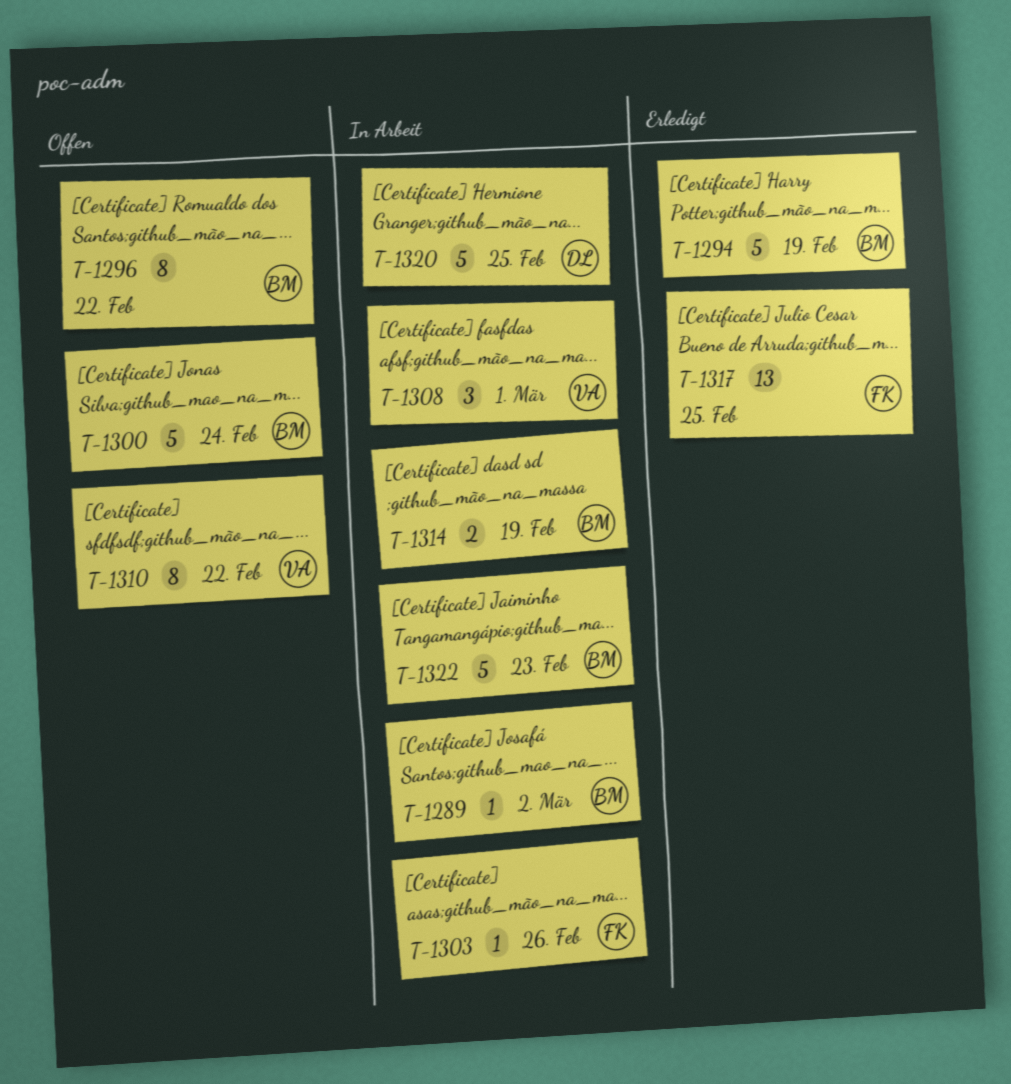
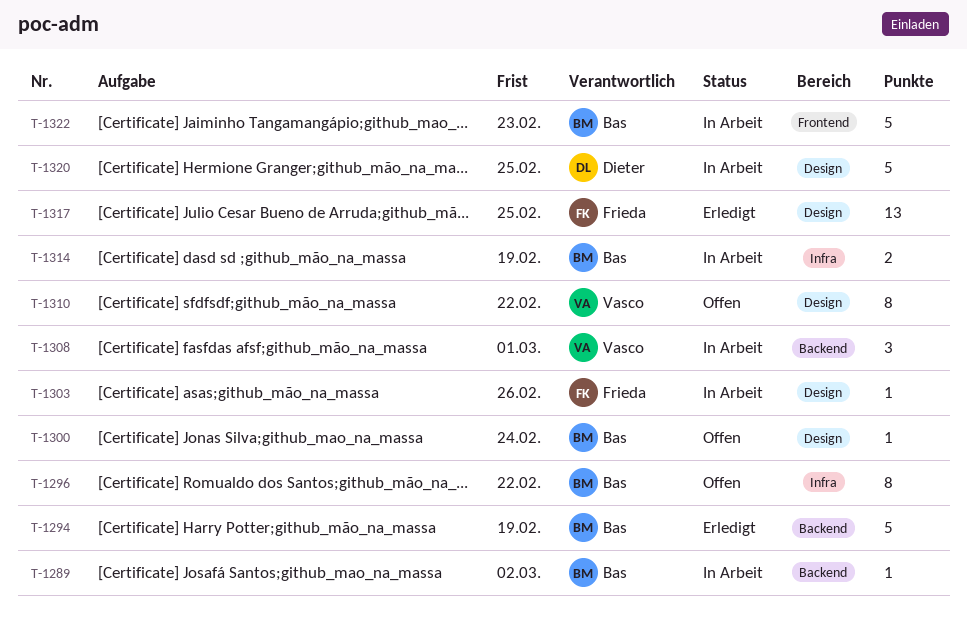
T-1300, estimate: 5 -> 1

